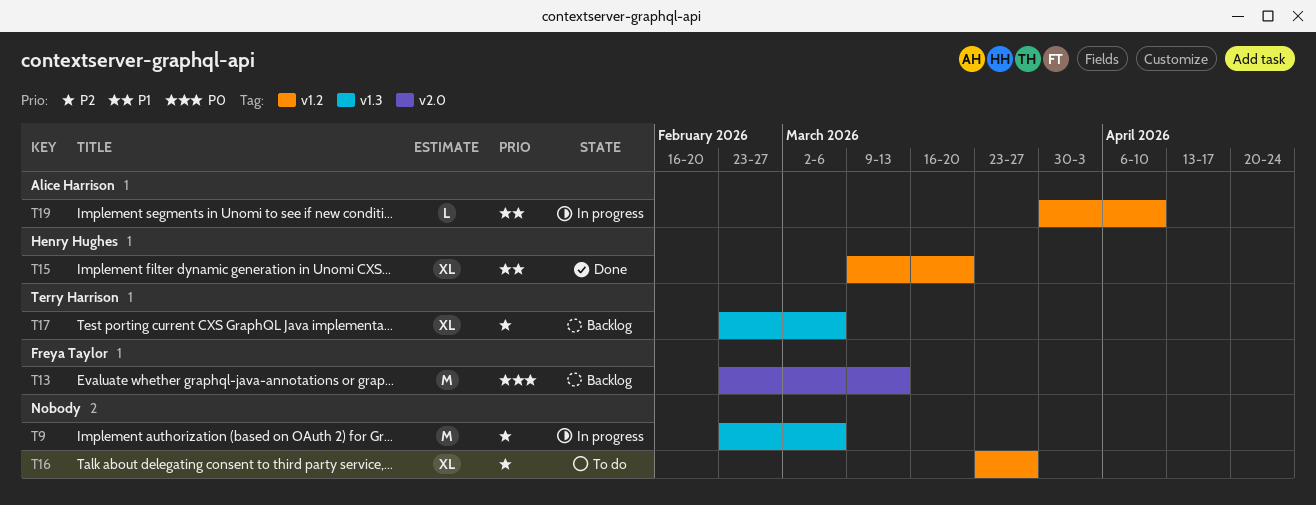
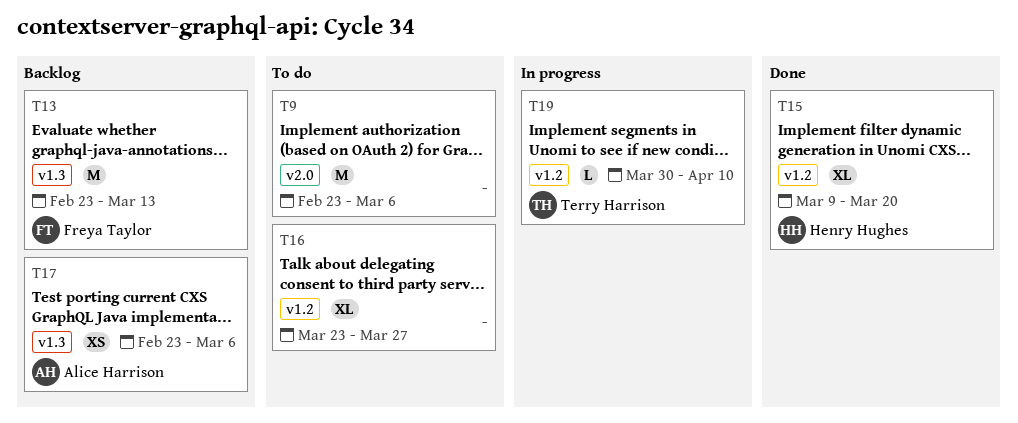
T9, status: In progress -> To do
T9, label: v1.3 -> v2.0
T13, label: v2.0 -> v1.3
T17, owner: Terry Harrison -> Alice Harrison
T17, estimate: XL -> XS
T19, owner: Alice Harrison -> Terry Harrison

